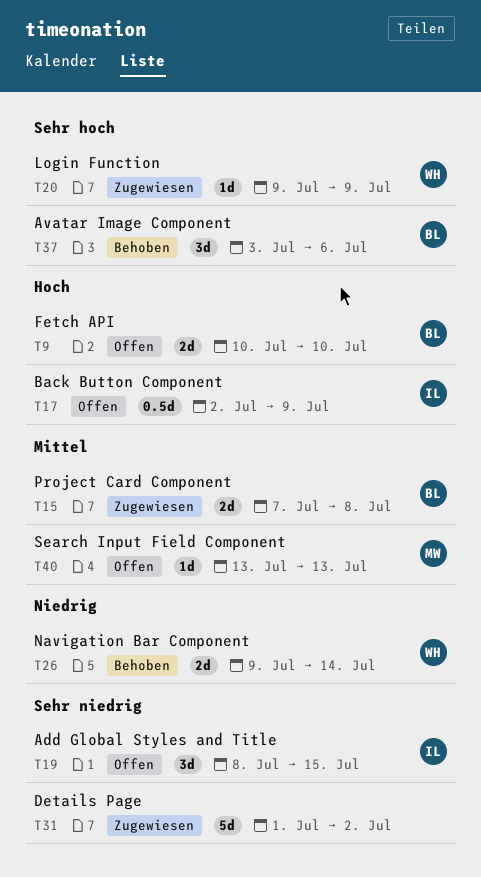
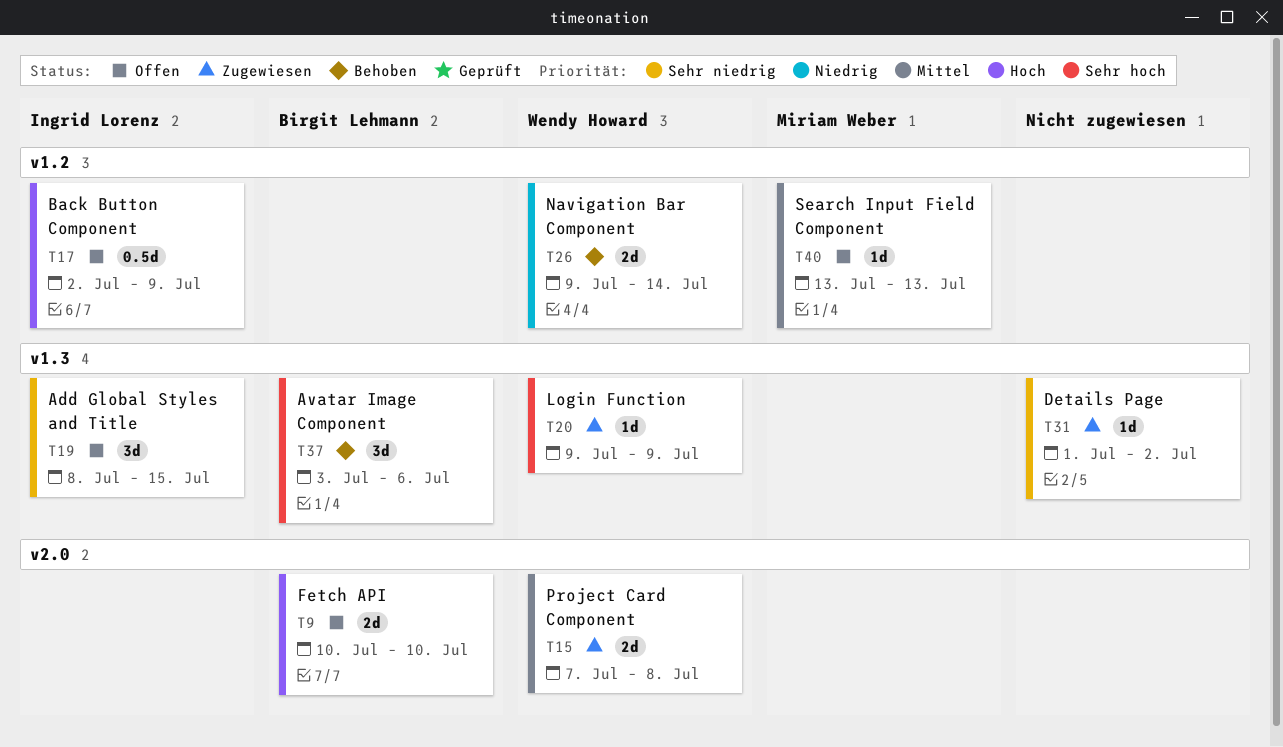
T15, owner: Birgit Lehmann -> Wendy Howard
T31, estimate: 5d -> 1d

